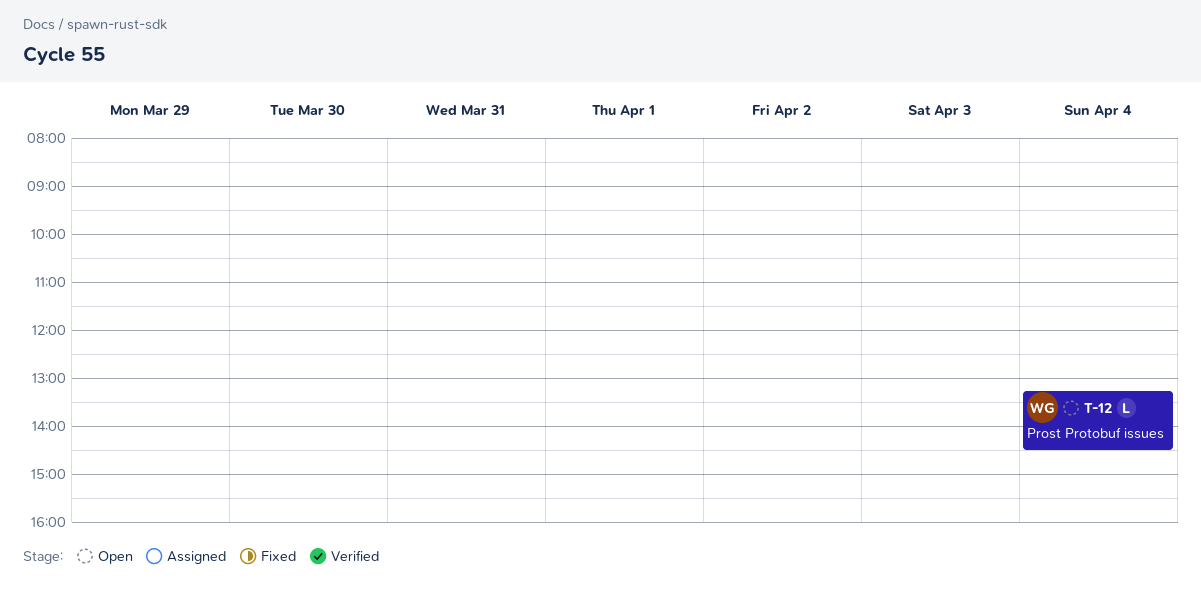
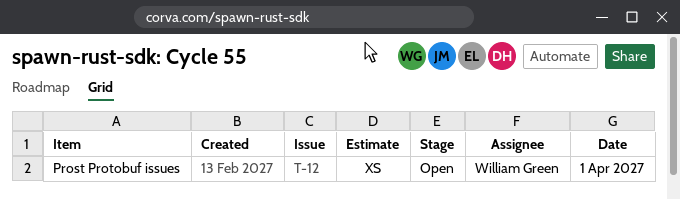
T-12, estimate: L -> XS
T-12, day: Apr 4 -> Apr 1

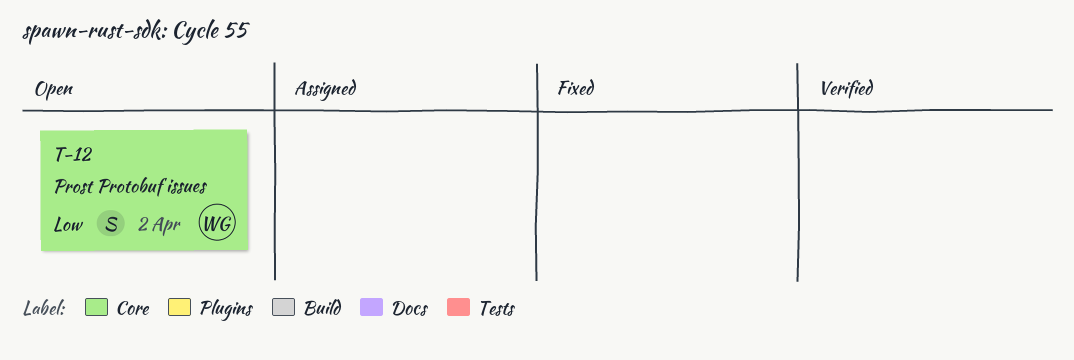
T-12, estimate: XS -> S
T-12, day: Apr 1 -> Apr 2

